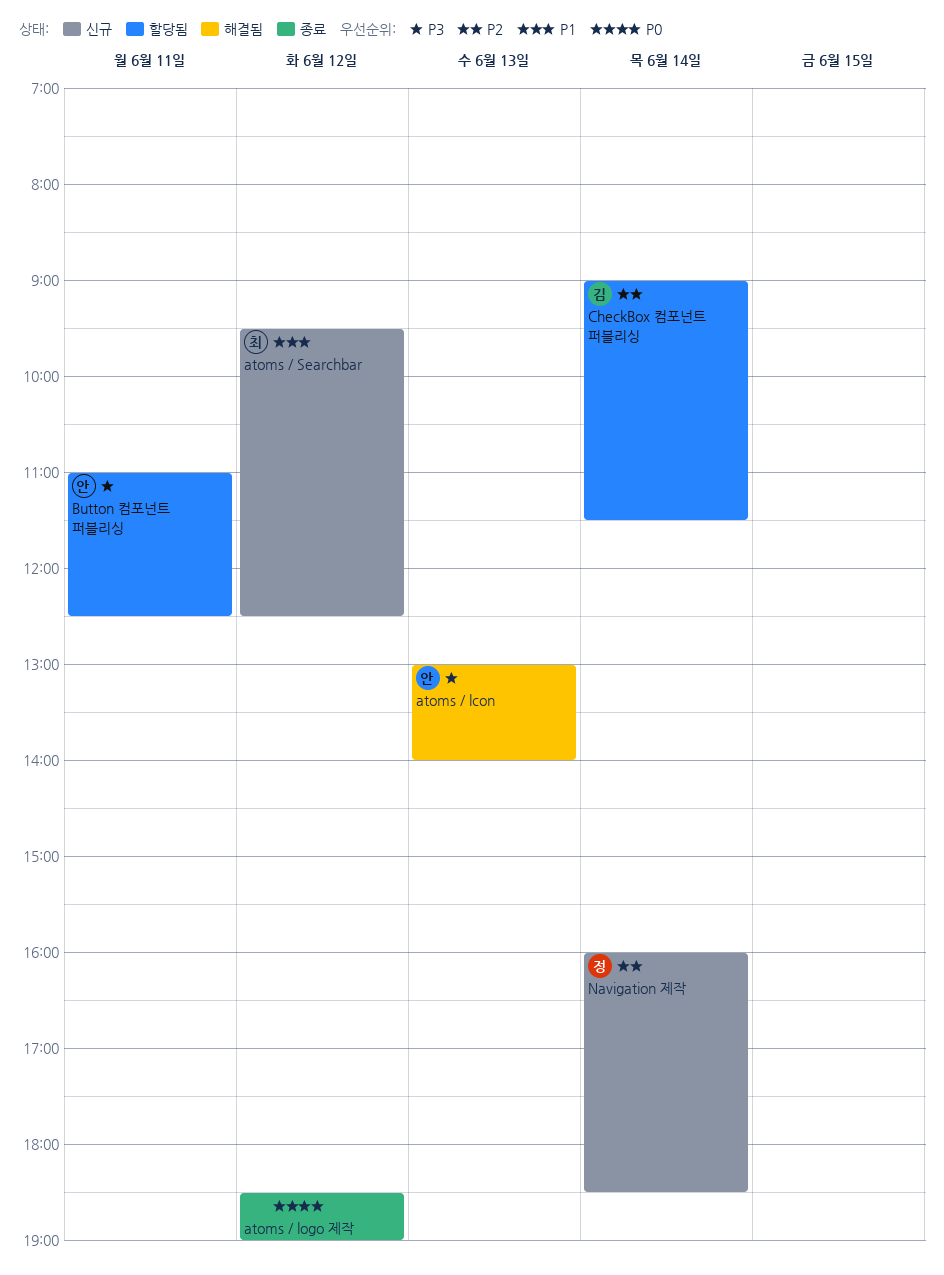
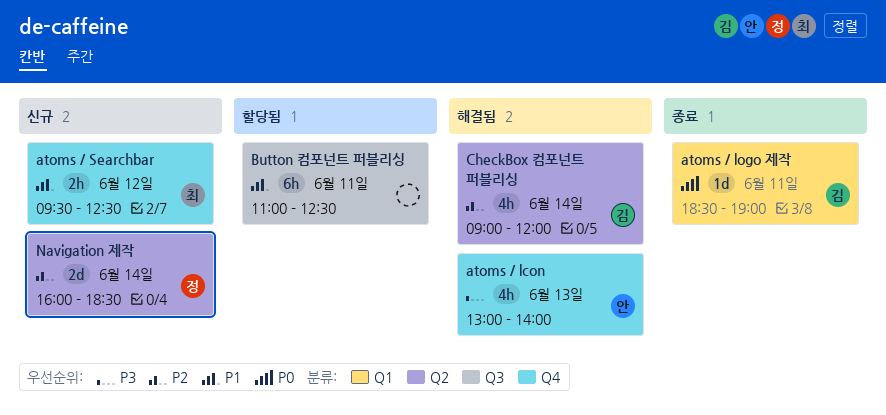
atoms / logo 제작, owner: none -> 김
atoms / logo 제작, day: Jun 12 -> Jun 11
Button 컴포넌트 퍼블리싱, owner: 안 -> none
Button 컴포넌트 퍼블리싱, priority: P3 -> P1
CheckBox 컴포넌트 퍼블리싱, status: 할당됨 -> 해결됨
CheckBox 컴포넌트 퍼블리싱, ends: 11:30 -> 12:00

